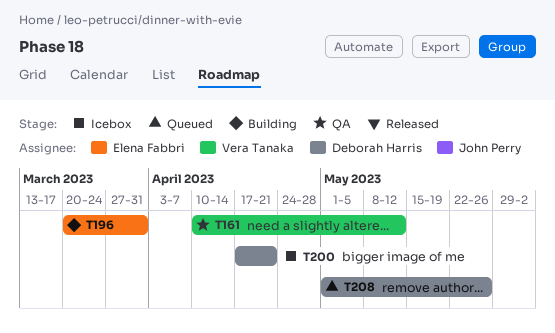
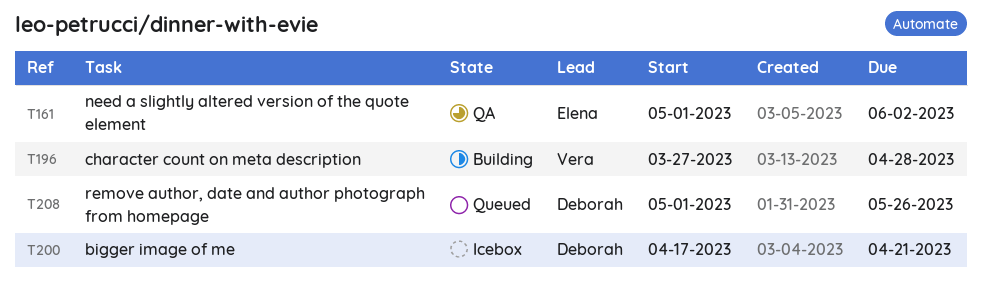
T161, owner: Vera Tanaka -> Elena Fabbri
T161, start: Apr 10 -> May 1
T161, due: May 12 -> Jun 2
T196, owner: Elena Fabbri -> Vera Tanaka
T196, start: Mar 20 -> Mar 27
T196, due: Mar 31 -> Apr 28

